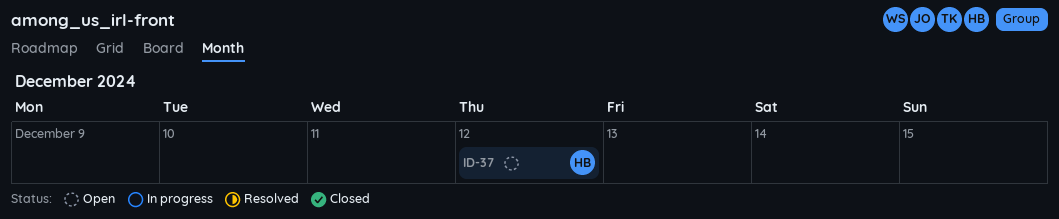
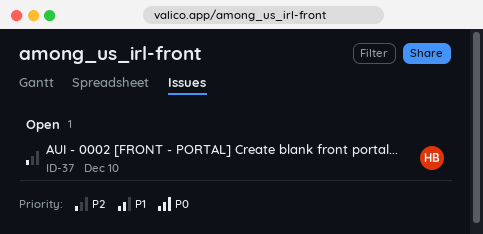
ID-37, due: Dec 12 -> Dec 10

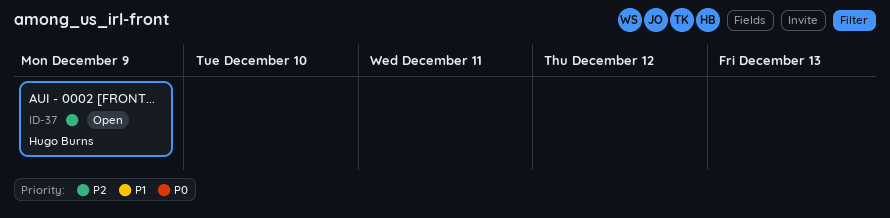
ID-37, due: Dec 10 -> Dec 9

